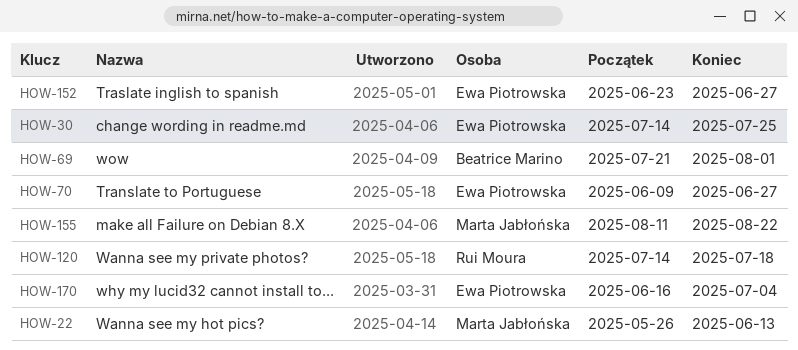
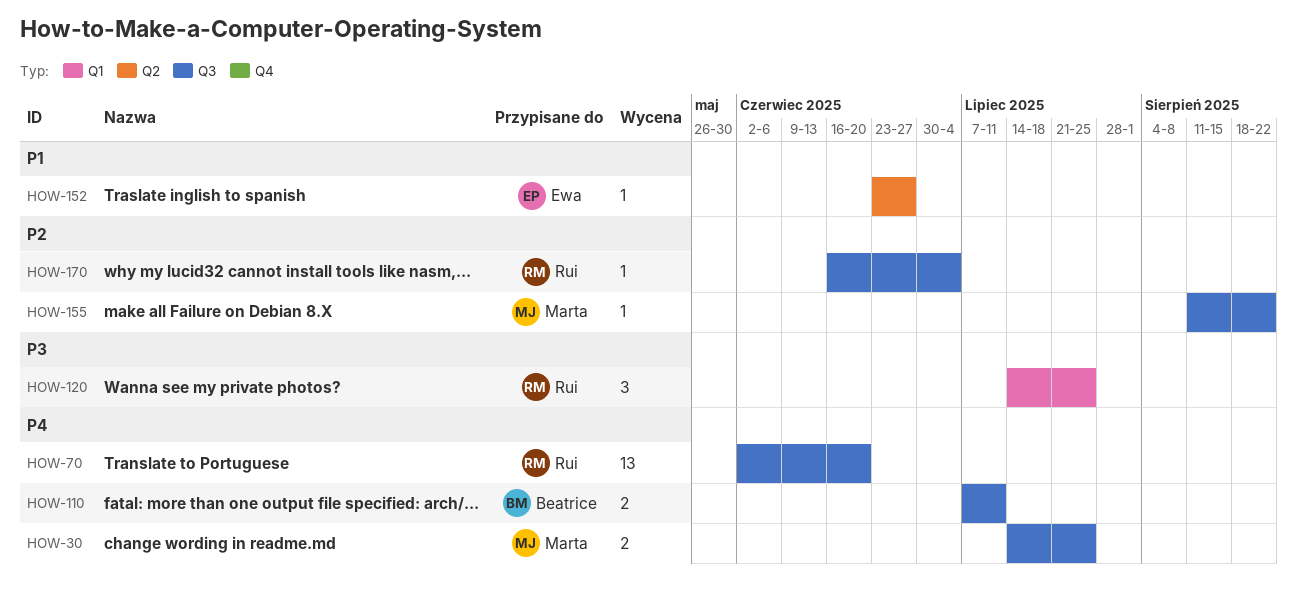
HOW-22: present -> none
HOW-30, owner: Ewa Piotrowska -> Marta Jabłońska
HOW-69: present -> none
HOW-70, owner: Ewa Piotrowska -> Rui Moura
HOW-70, start: Jun 9 -> Jun 2
HOW-70, due: Jun 27 -> Jun 20
HOW-110: none -> present
HOW-120, due: Jul 18 -> Jul 25
HOW-170, owner: Ewa Piotrowska -> Rui Moura

